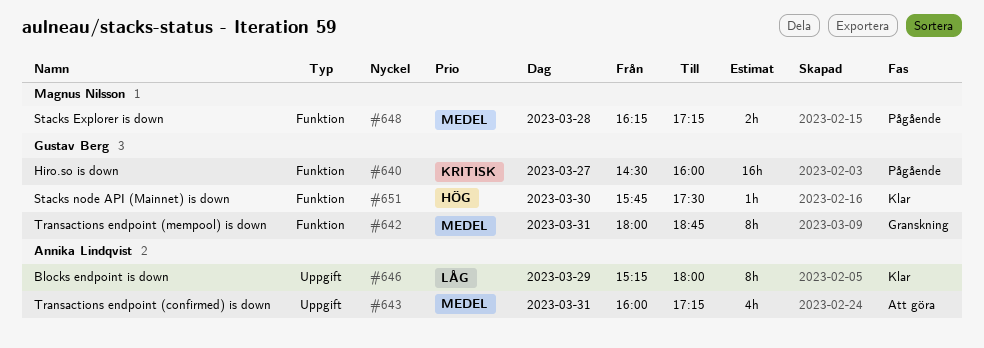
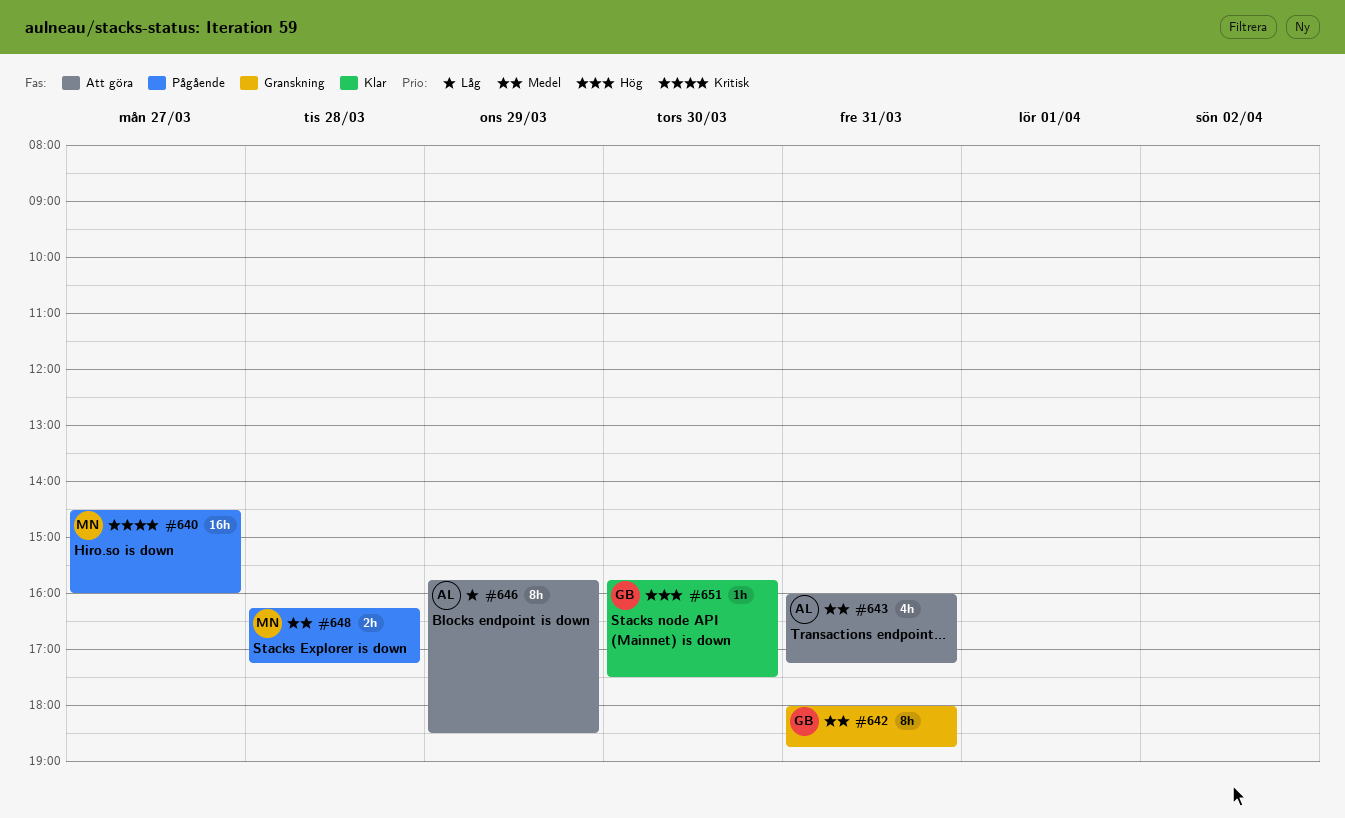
#640, owner: Gustav Berg -> Magnus Nilsson
#646, status: Klar -> Att göra
#646, begins: 15:15 -> 15:45
#646, ends: 18:00 -> 18:30

